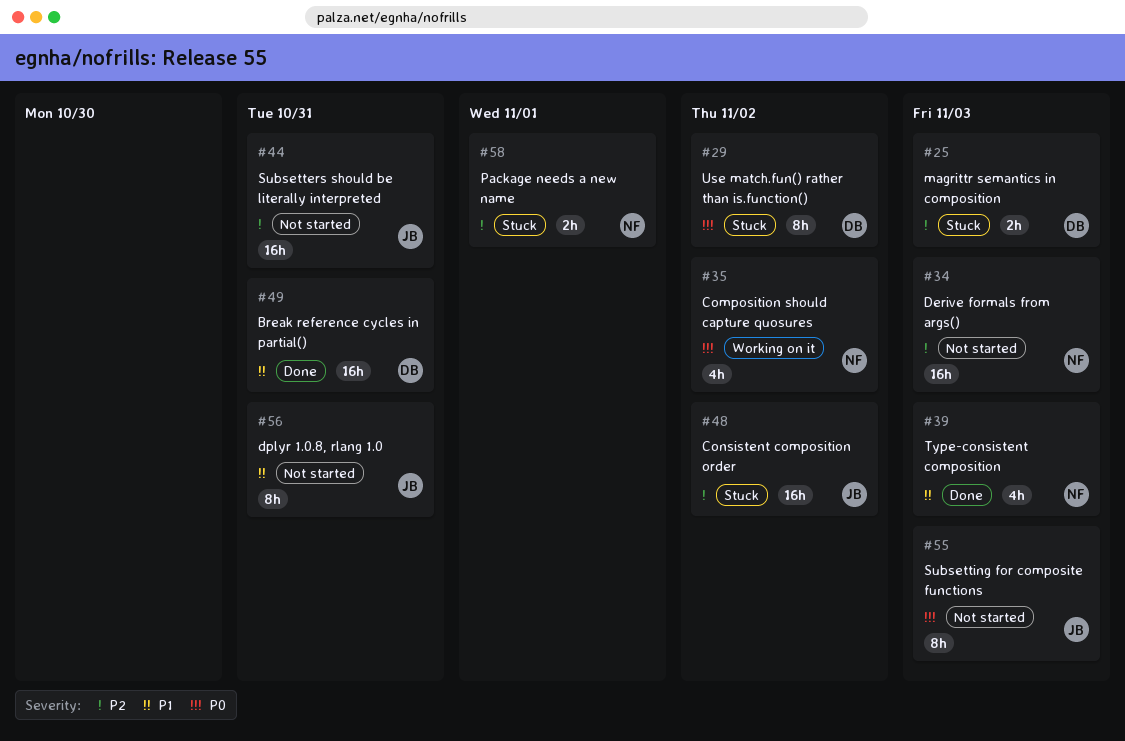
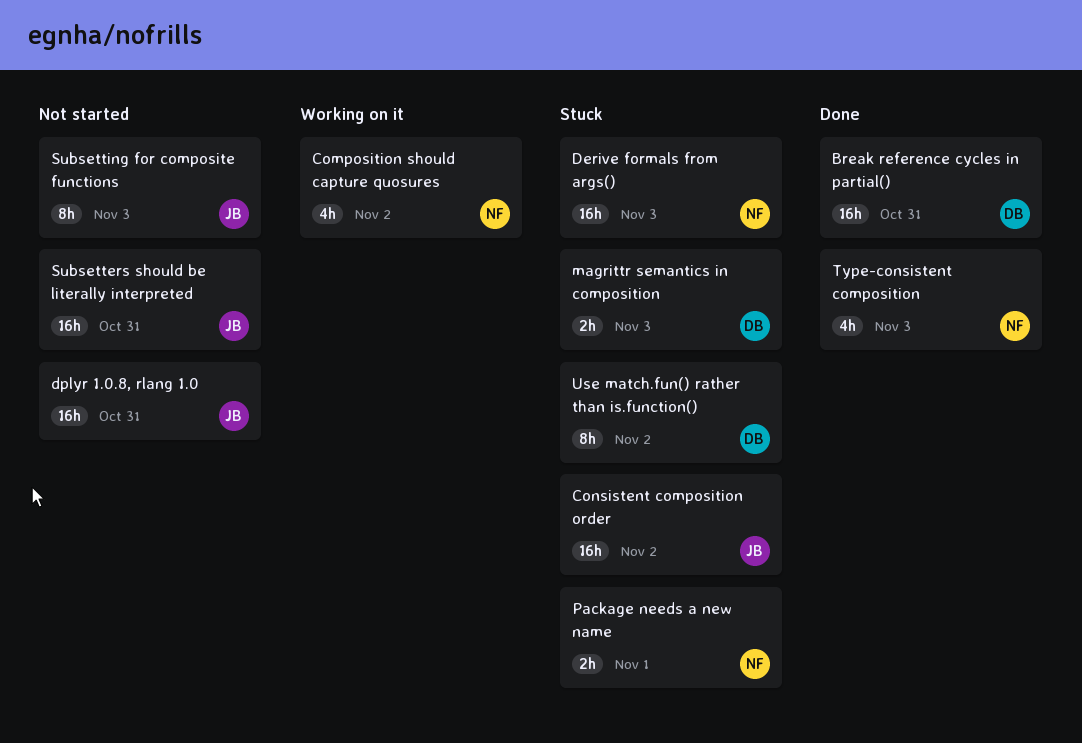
Derive formals from args(), status: Not started -> Stuck
dplyr 1.0.8, rlang 1.0, estimate: 8h -> 16h

